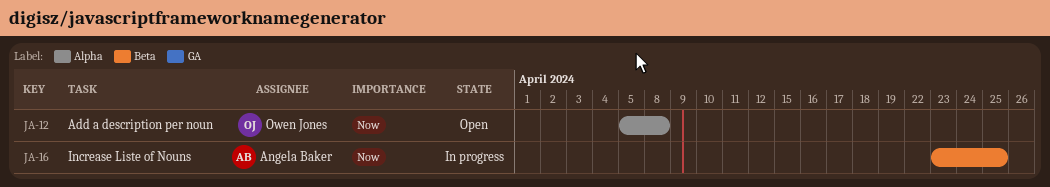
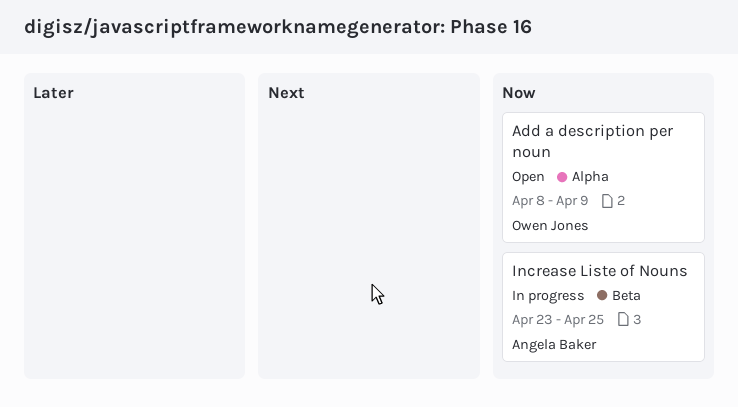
Add a description per noun, start: Apr 5 -> Apr 8
Add a description per noun, due: Apr 8 -> Apr 9

